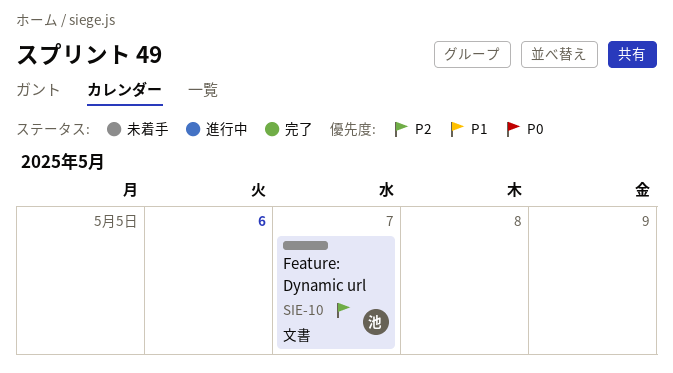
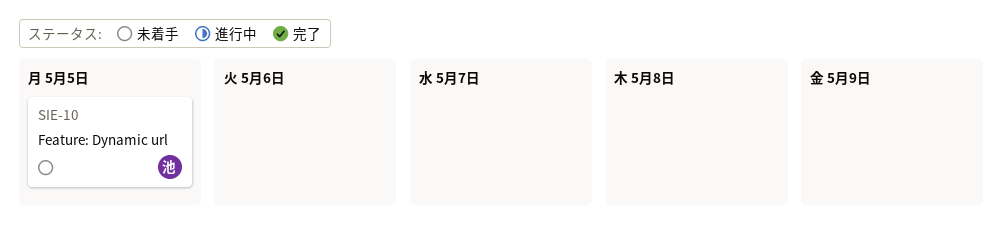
SIE-10, due: May 7 -> May 5

